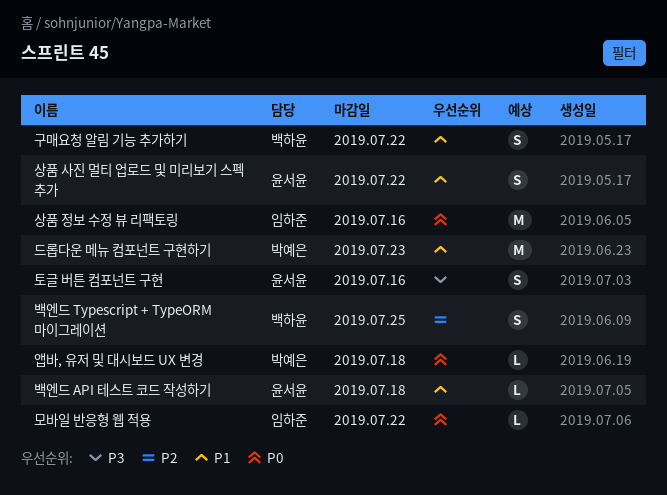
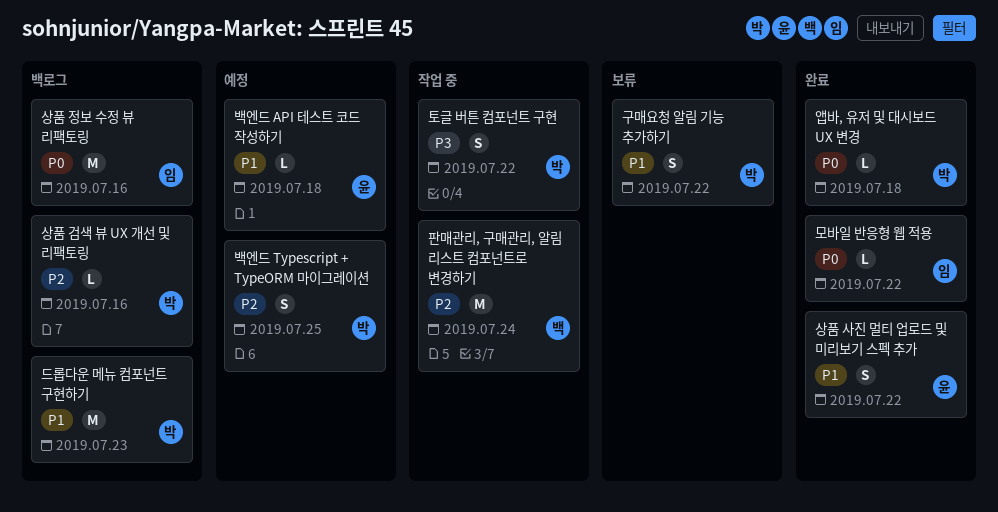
구매요청 알림 기능 추가하기, owner: 백하윤 -> 박예은
백엔드 Typescript + TypeORM 마이그레이션, owner: 백하윤 -> 박예은
상품 검색 뷰 UX 개선 및 리팩토링: none -> present
토글 버튼 컴포넌트 구현, owner: 윤서윤 -> 박예은
토글 버튼 컴포넌트 구현, due: Jul 16 -> Jul 22
판매관리, 구매관리, 알림 리스트 컴포넌트로 변경하기: none -> present

